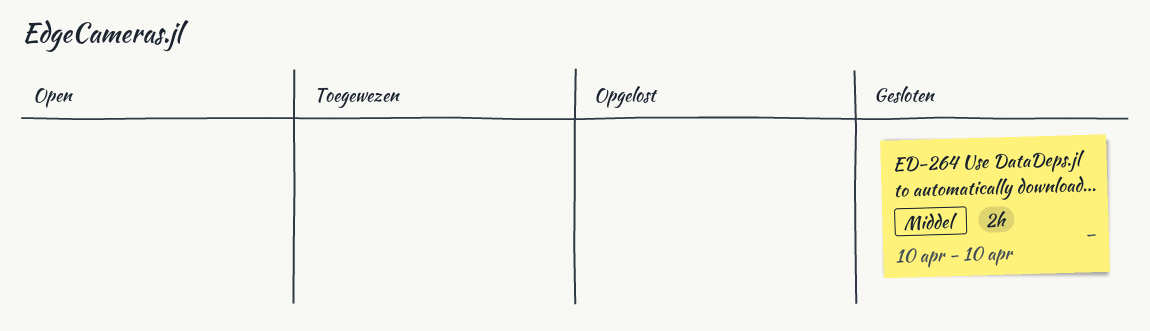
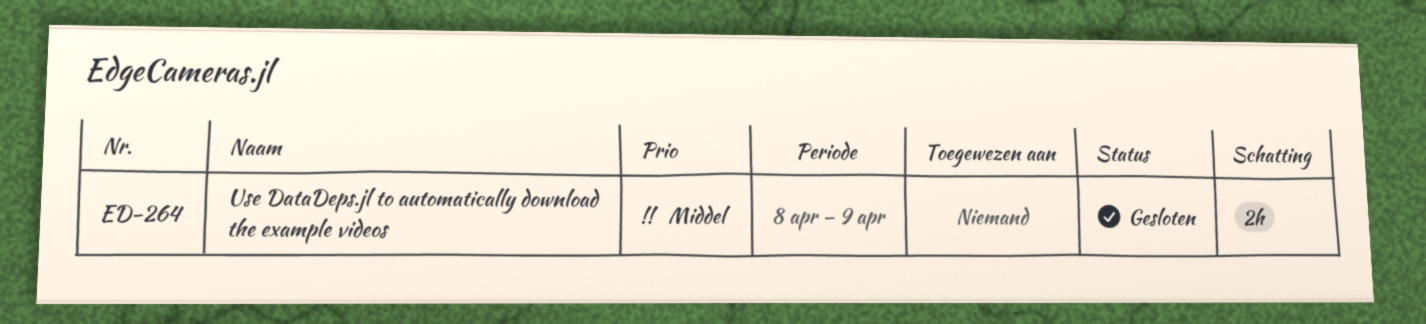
ED-264, start: Apr 10 -> Apr 8
ED-264, due: Apr 10 -> Apr 9

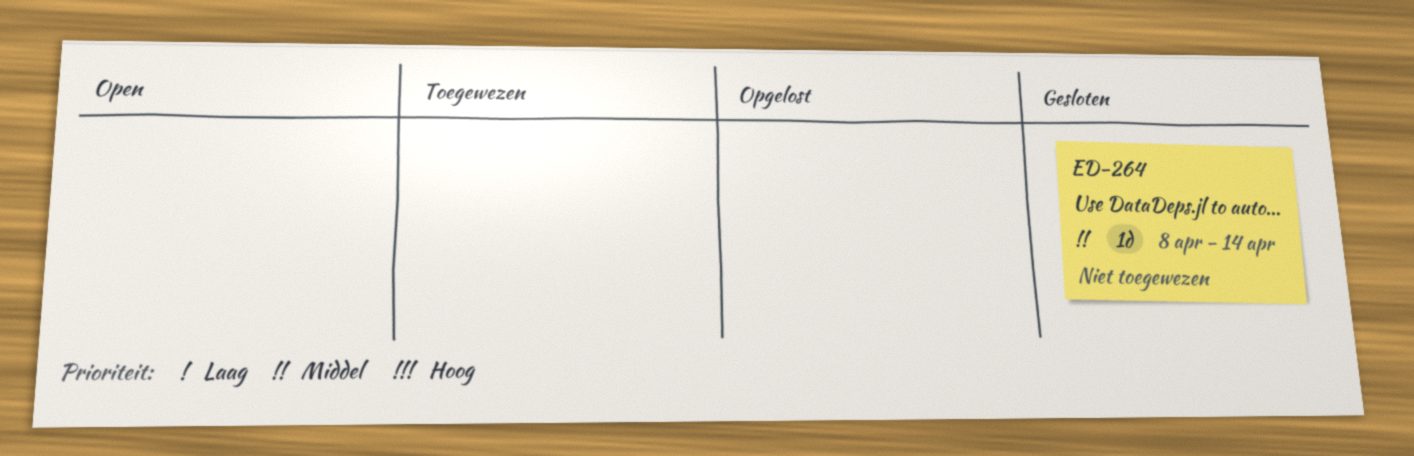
ED-264, estimate: 2h -> 1d
ED-264, due: Apr 9 -> Apr 14

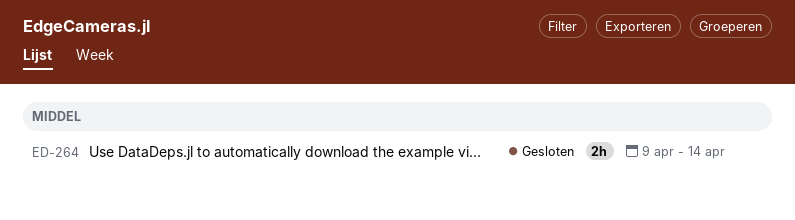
ED-264, estimate: 1d -> 2h
ED-264, start: Apr 8 -> Apr 9

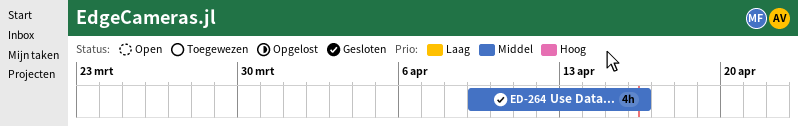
ED-264, estimate: 2h -> 4h
ED-264, due: Apr 14 -> Apr 16

